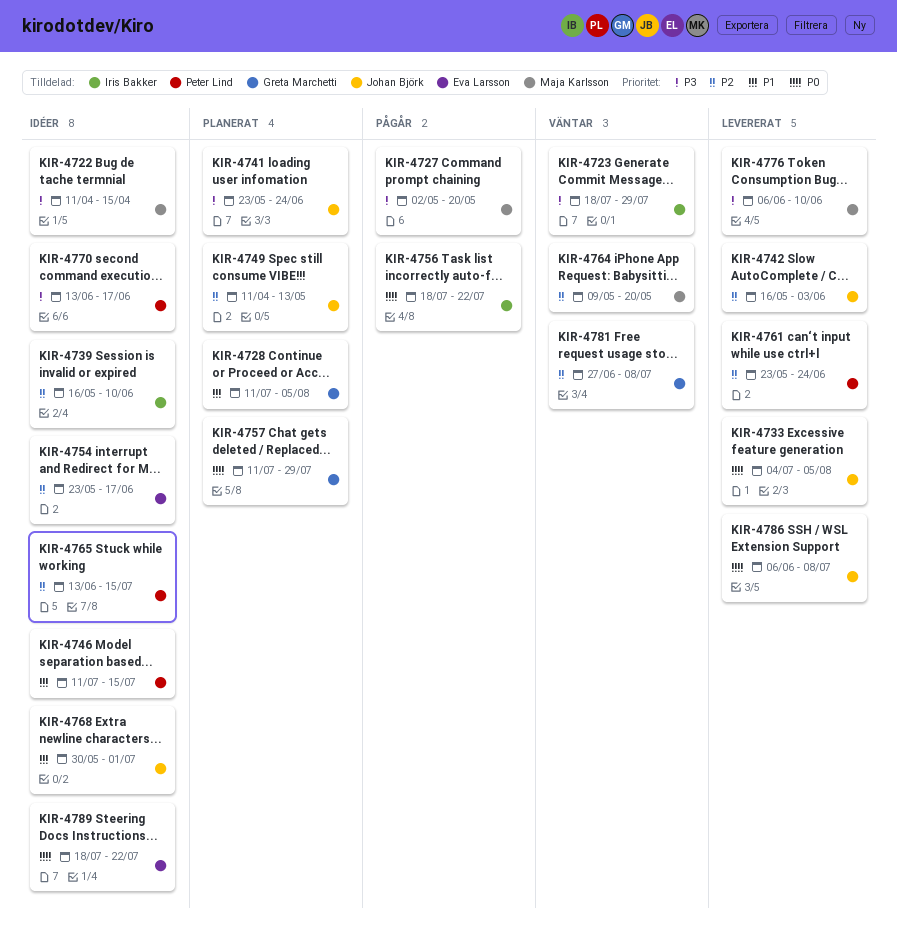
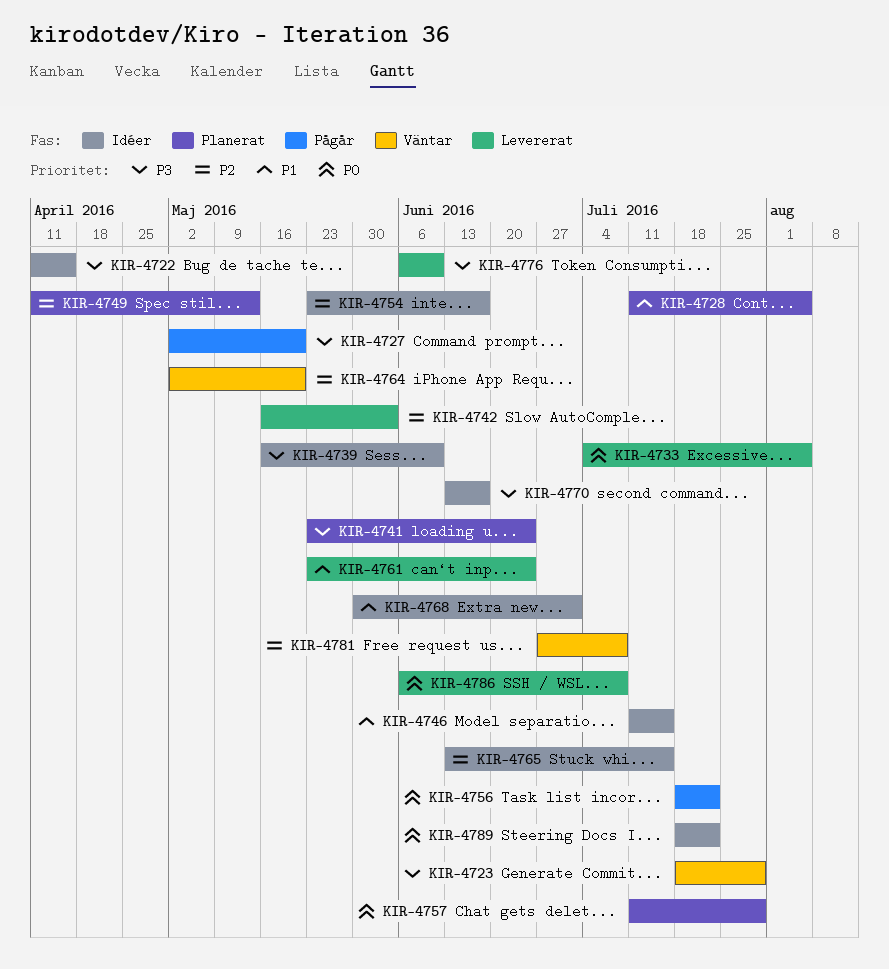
KIR-4739, priority: P2 -> P3
KIR-4761, priority: P2 -> P1
KIR-4764, start: May 9 -> May 2

